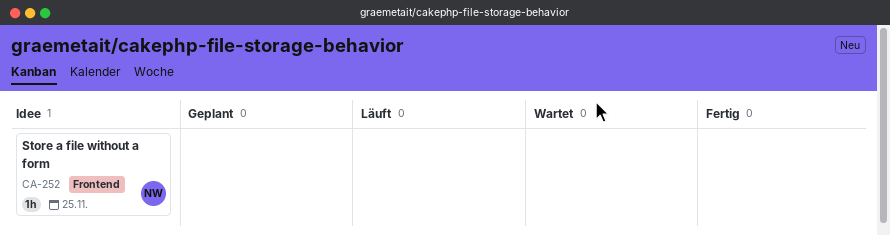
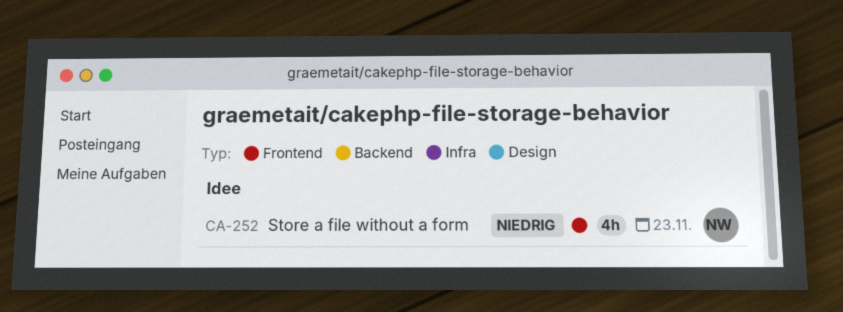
CA-252, estimate: 1h -> 4h
CA-252, due: Nov 25 -> Nov 23

